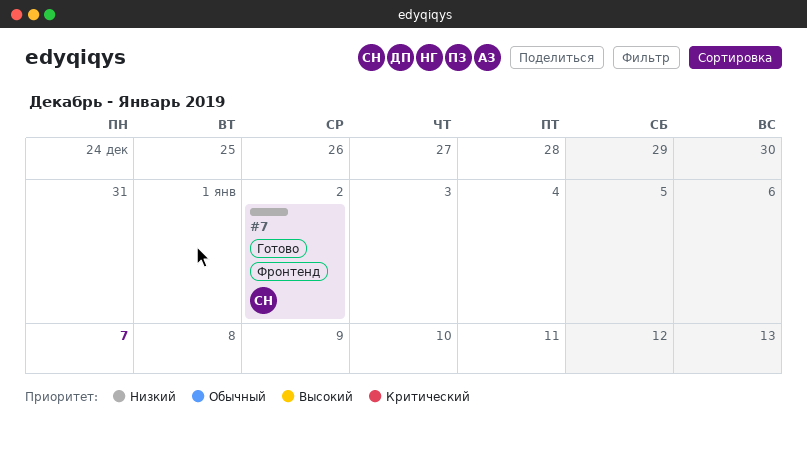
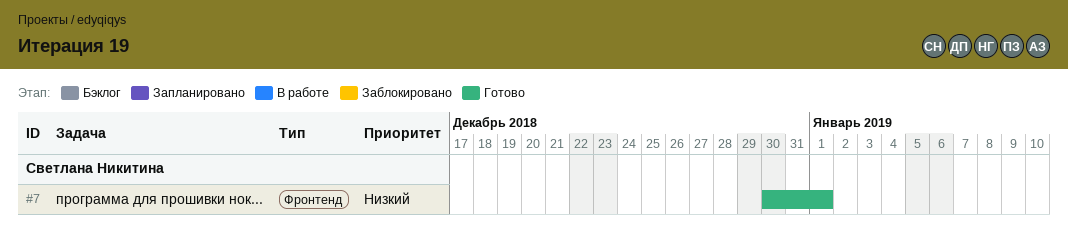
#7, due: Jan 2 -> Jan 1

